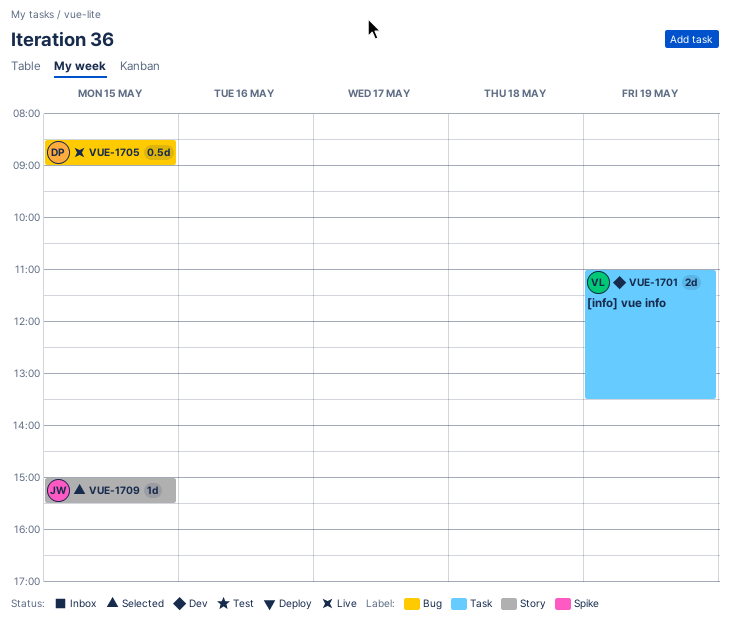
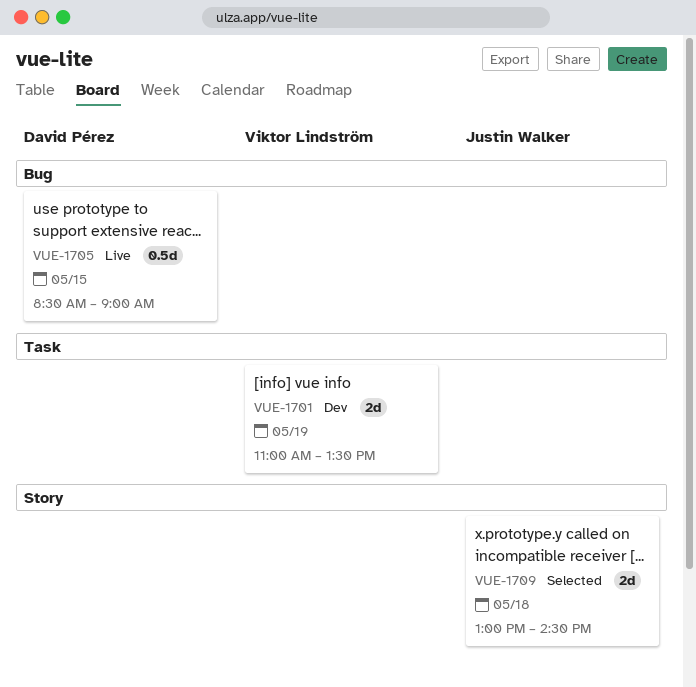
VUE-1709, estimate: 1d -> 2d
VUE-1709, day: May 15 -> May 18
VUE-1709, begins: 15:00 -> 13:00
VUE-1709, ends: 15:30 -> 14:30

